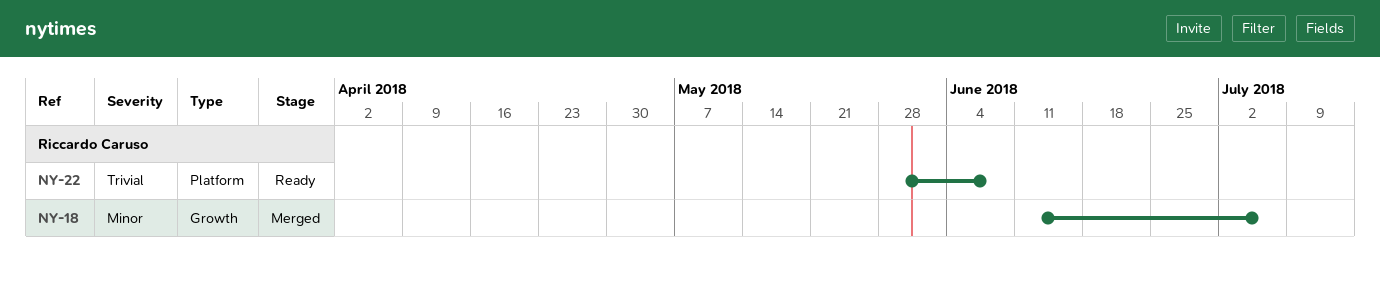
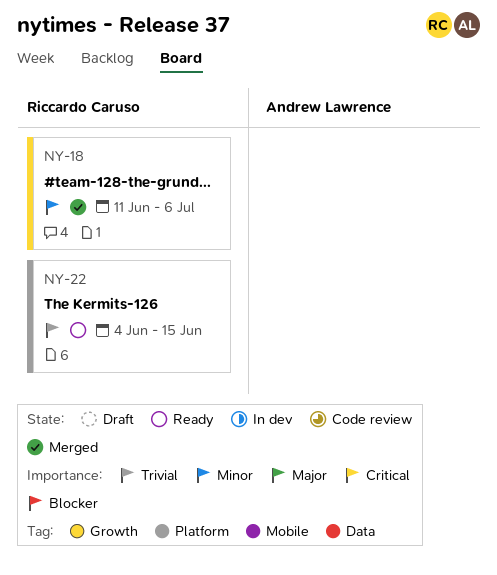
NY-22, start: May 28 -> Jun 4
NY-22, due: Jun 8 -> Jun 15

